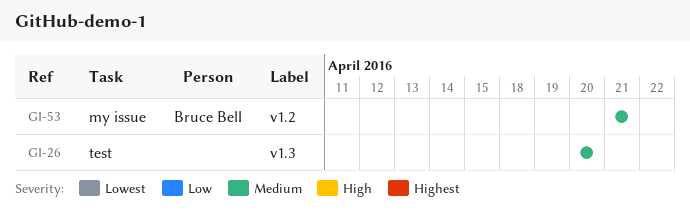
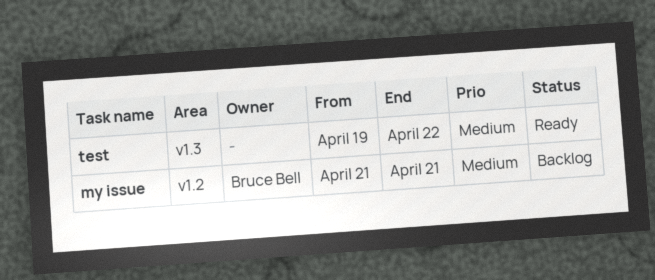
test, start: Apr 20 -> Apr 19
test, due: Apr 20 -> Apr 22

